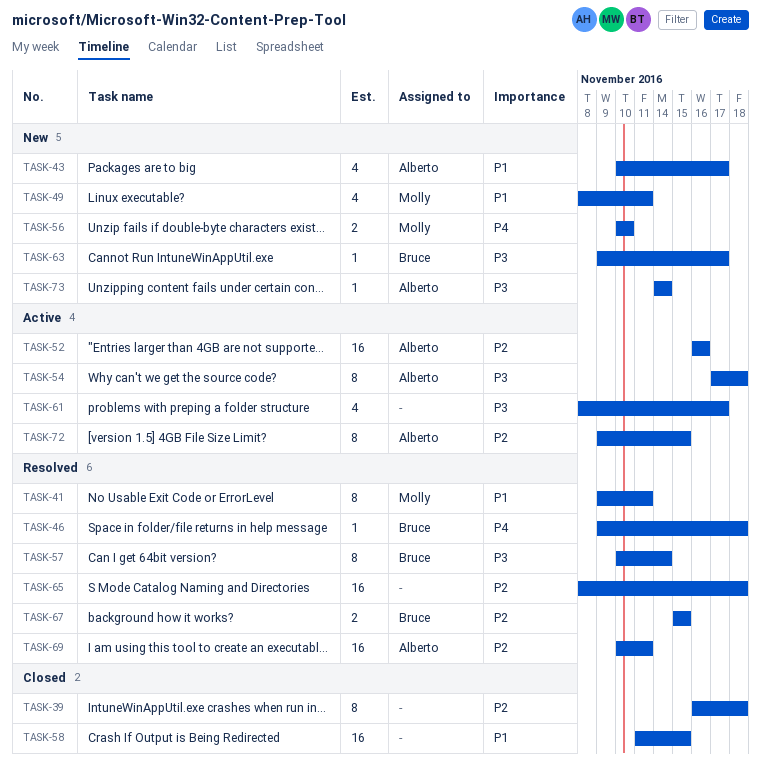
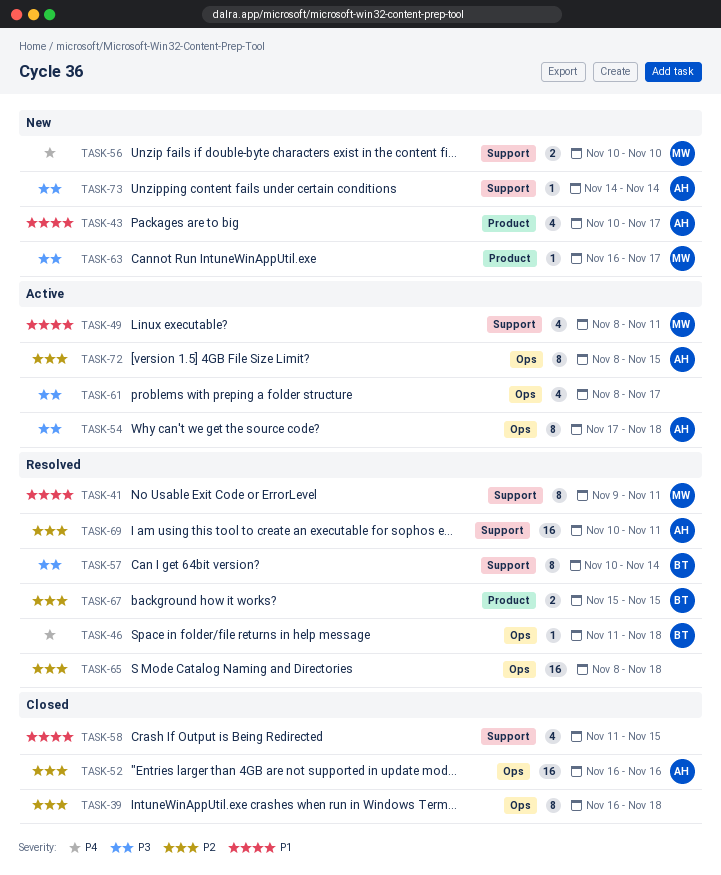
TASK-46, start: Nov 9 -> Nov 11
TASK-49, status: New -> Active
TASK-52, status: Active -> Closed
TASK-58, estimate: 16 -> 4
TASK-63, owner: Bruce -> Molly
TASK-63, start: Nov 9 -> Nov 16
TASK-72, start: Nov 9 -> Nov 8

